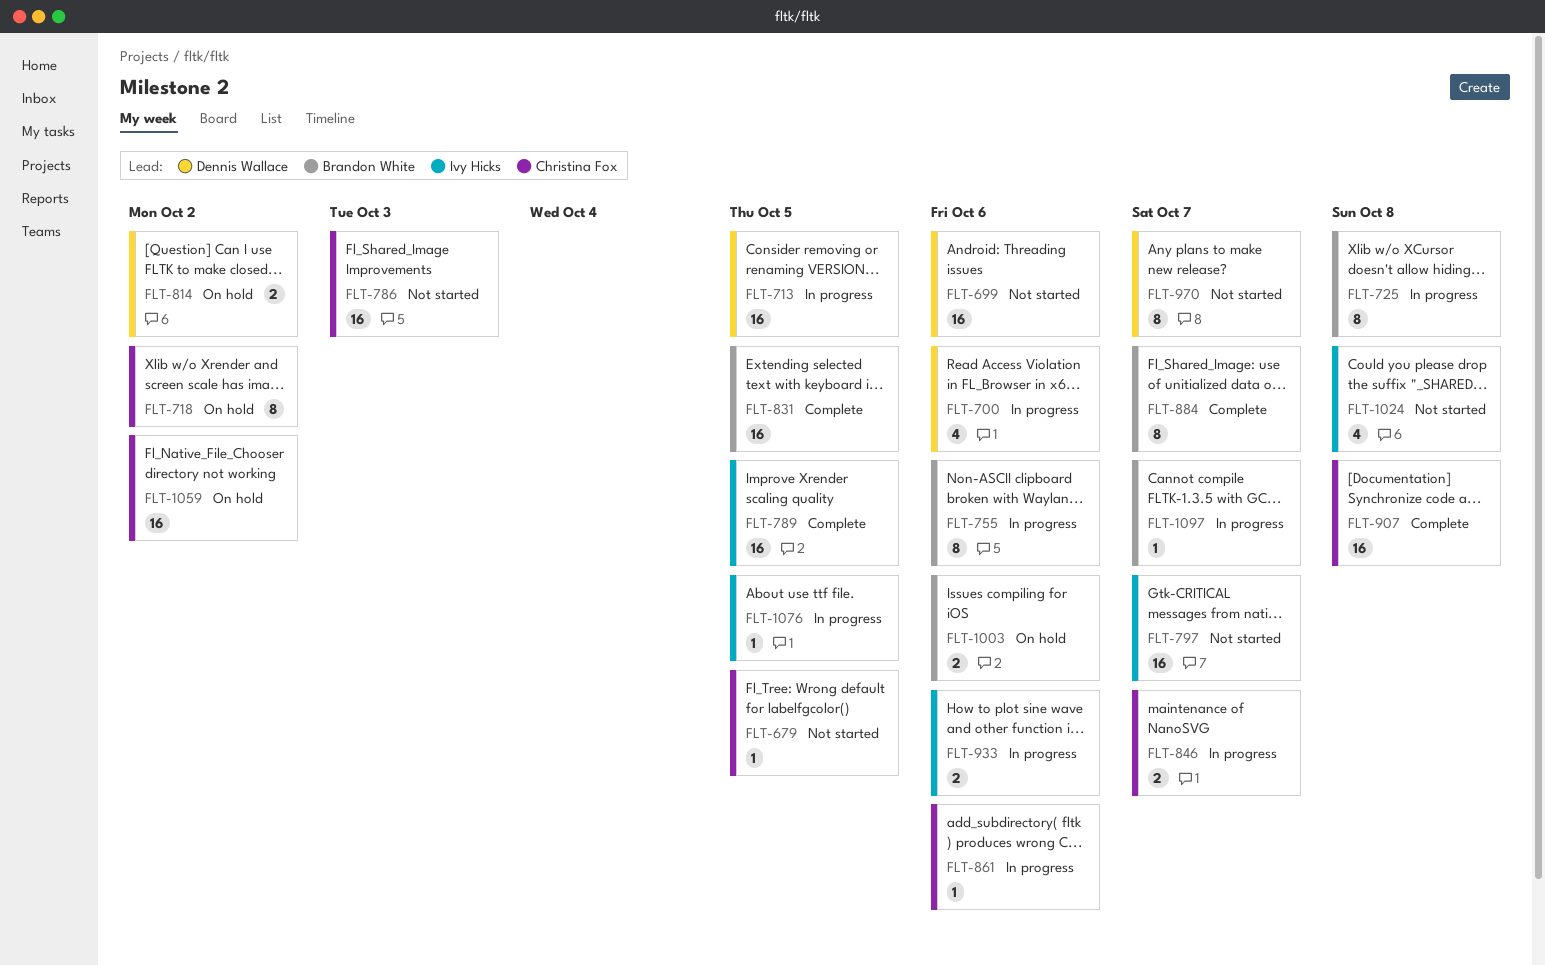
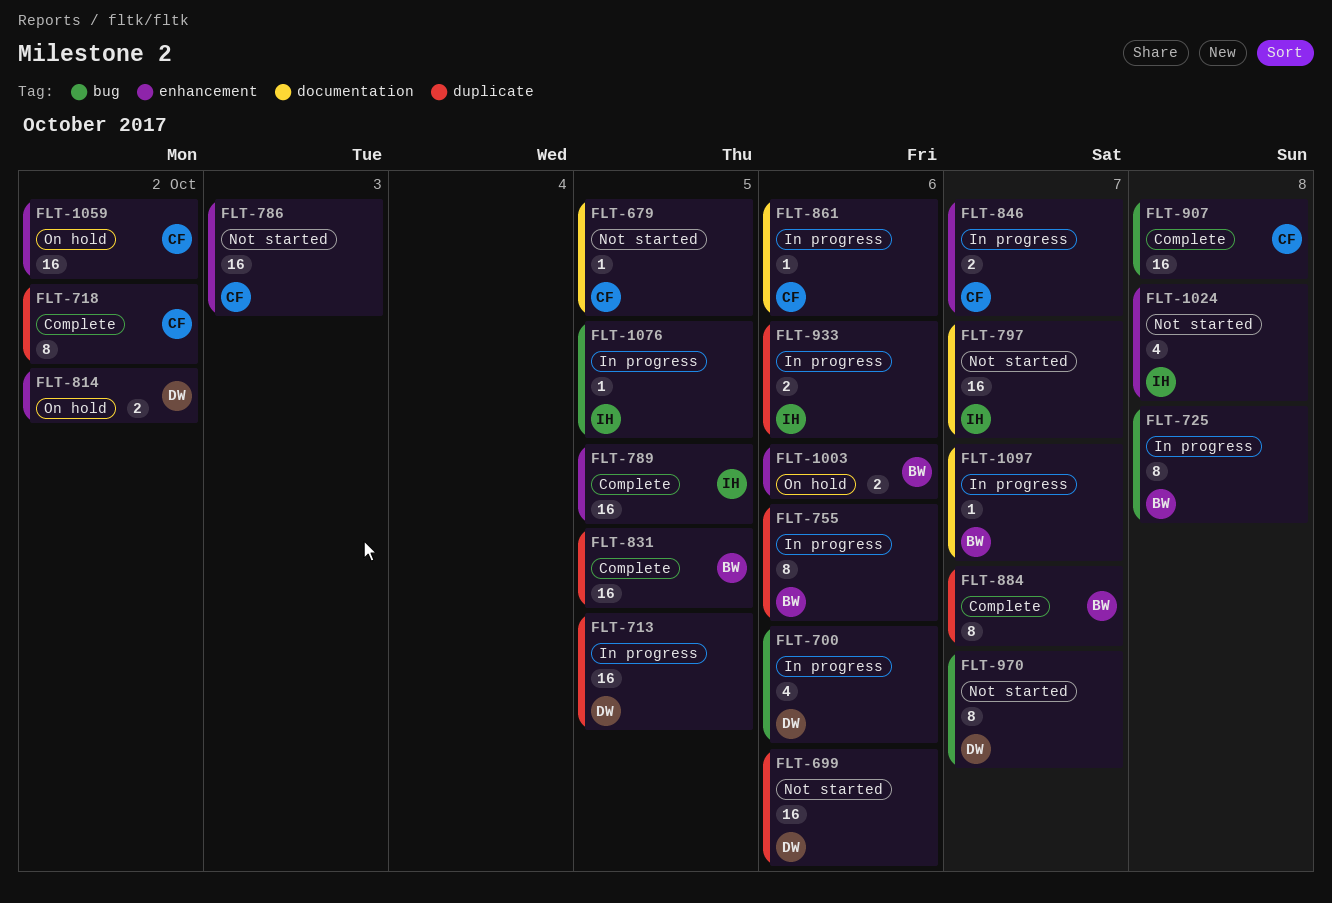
FLT-718, status: On hold -> Complete

